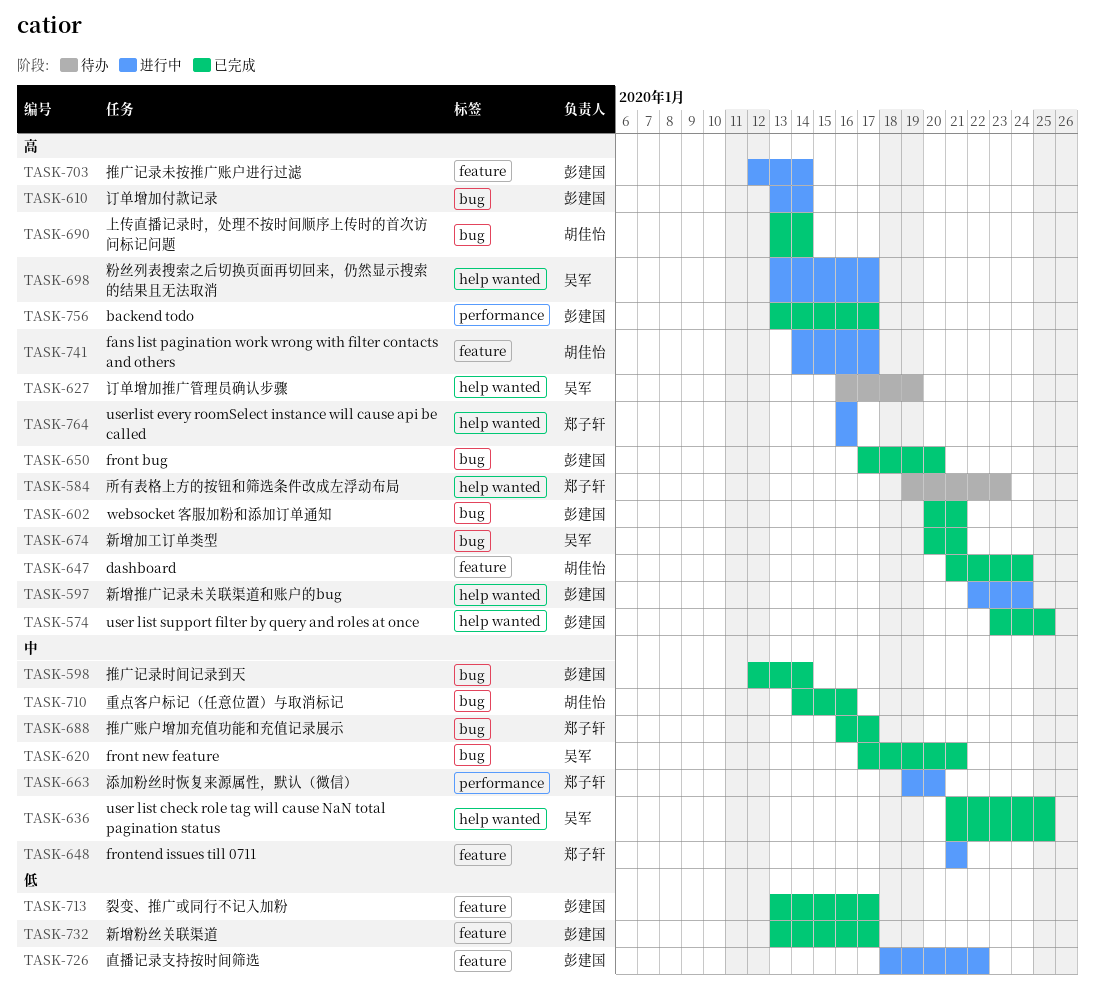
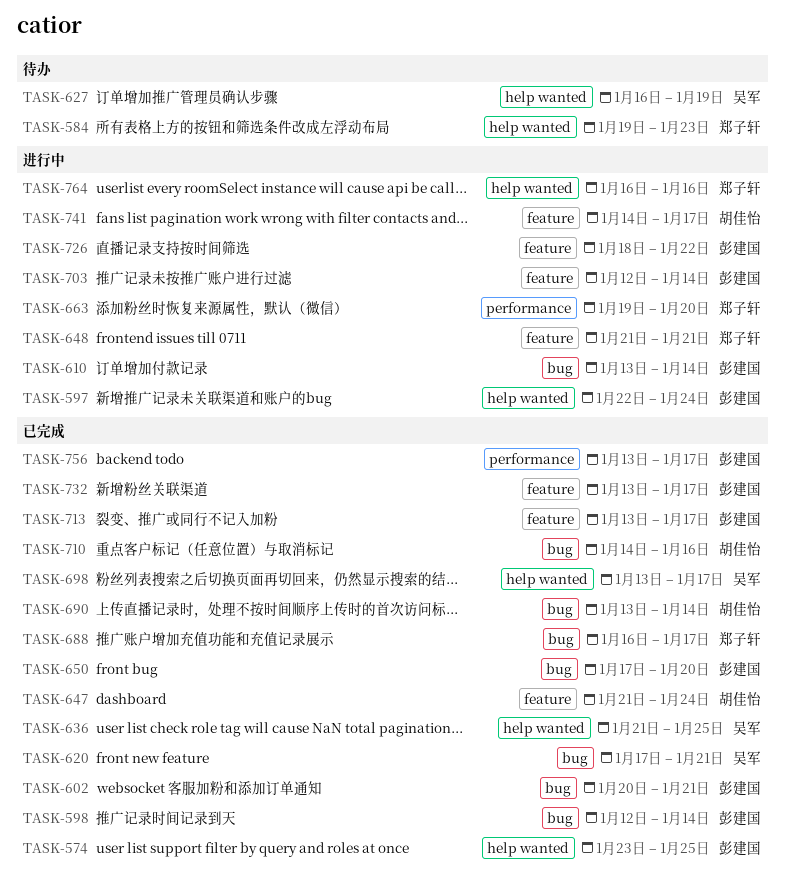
TASK-674: present -> none
TASK-698, status: 进行中 -> 已完成

